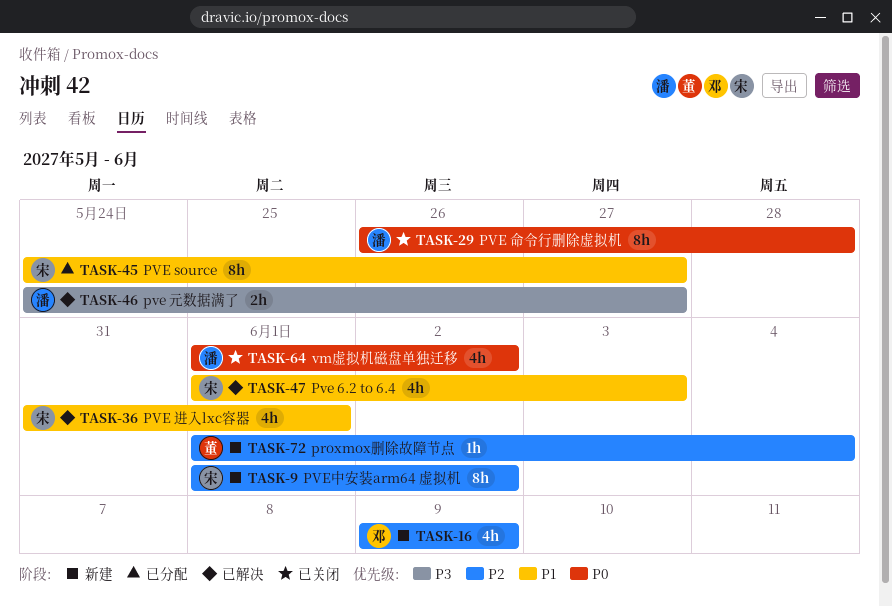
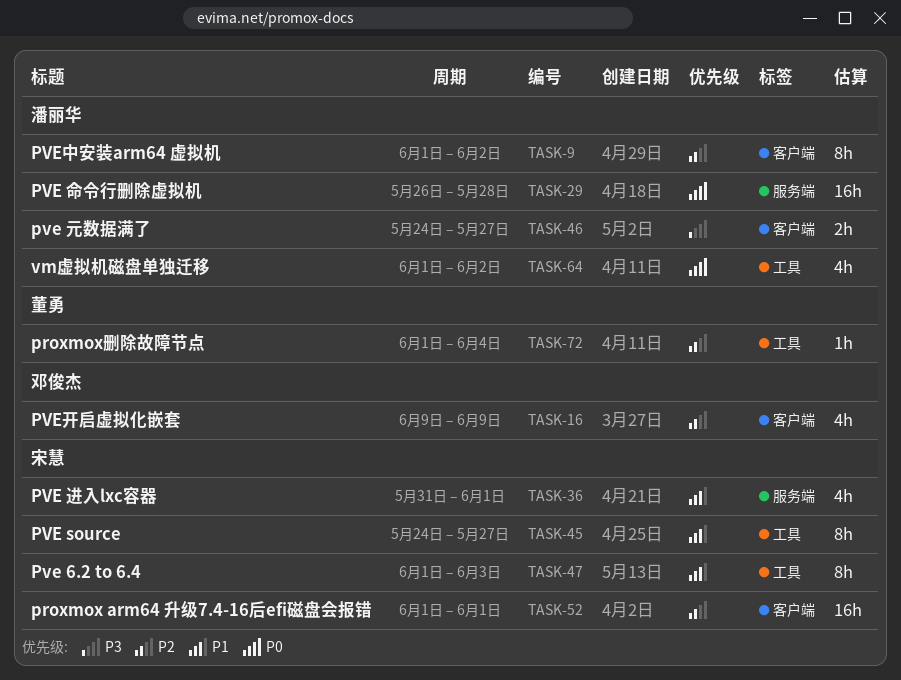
TASK-9, owner: 宋慧 -> 潘丽华
TASK-29, estimate: 8h -> 16h
TASK-47, estimate: 4h -> 8h
TASK-52: none -> present

